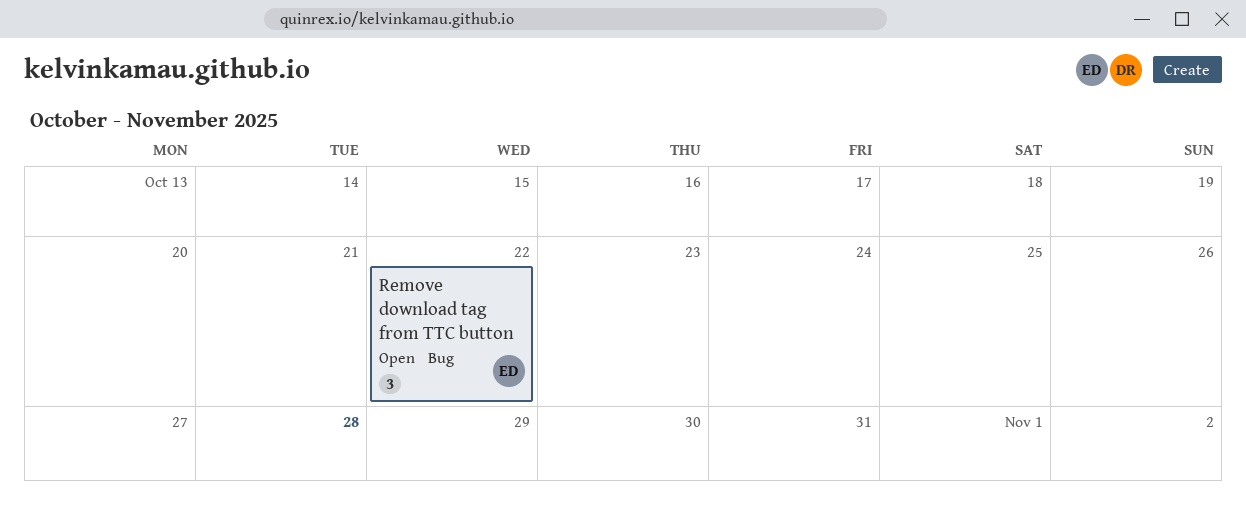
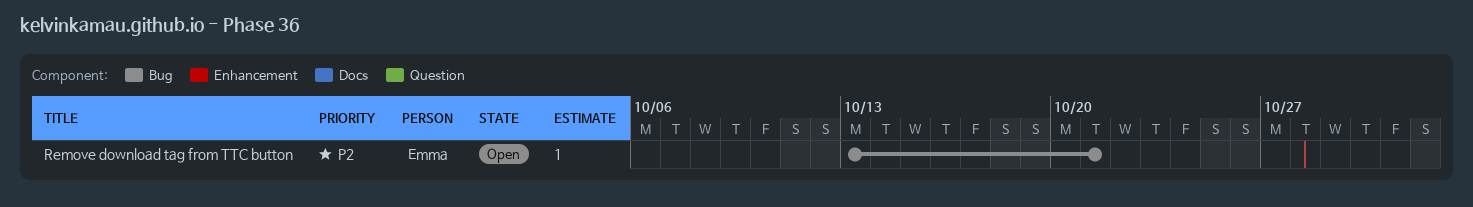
Remove download tag from TTC button, estimate: 3 -> 1
Remove download tag from TTC button, due: Oct 22 -> Oct 21

